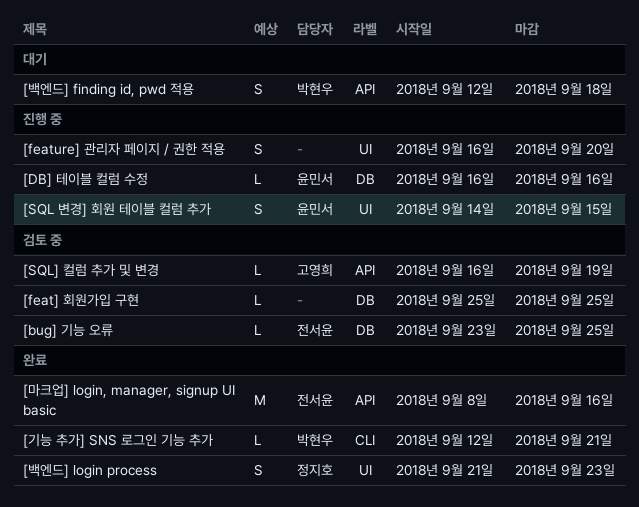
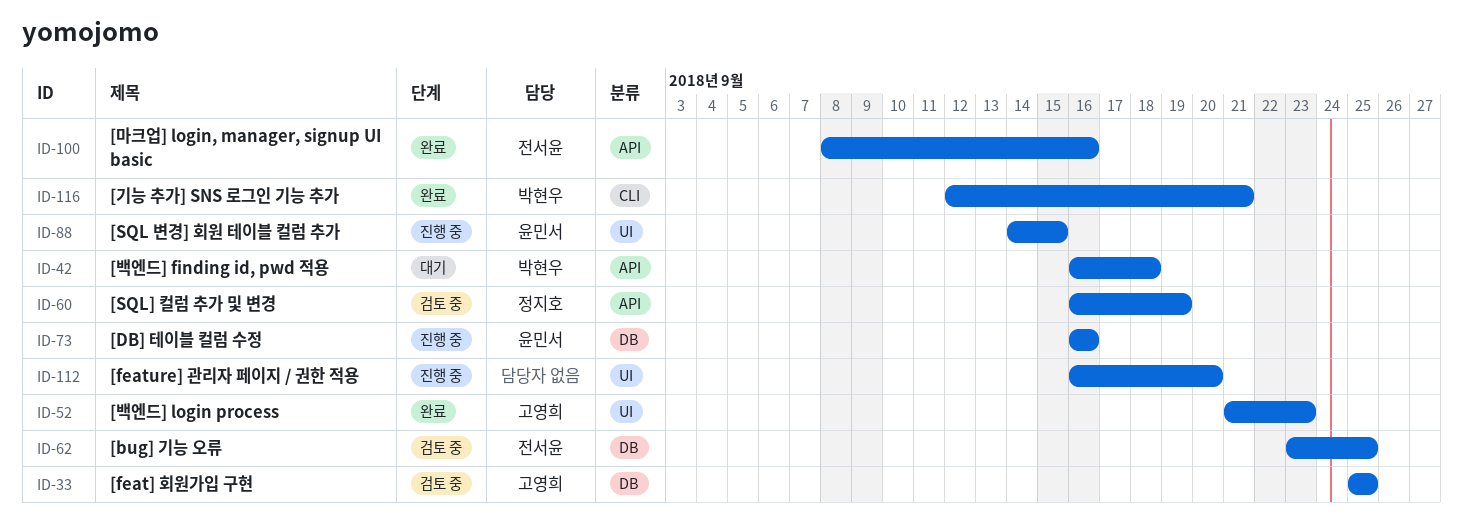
[feat] 회원가입 구현, owner: none -> 고영희
[SQL] 컬럼 추가 및 변경, owner: 고영희 -> 정지호
[백엔드] finding id, pwd 적용, start: Sep 12 -> Sep 16
[백엔드] login process, owner: 정지호 -> 고영희

